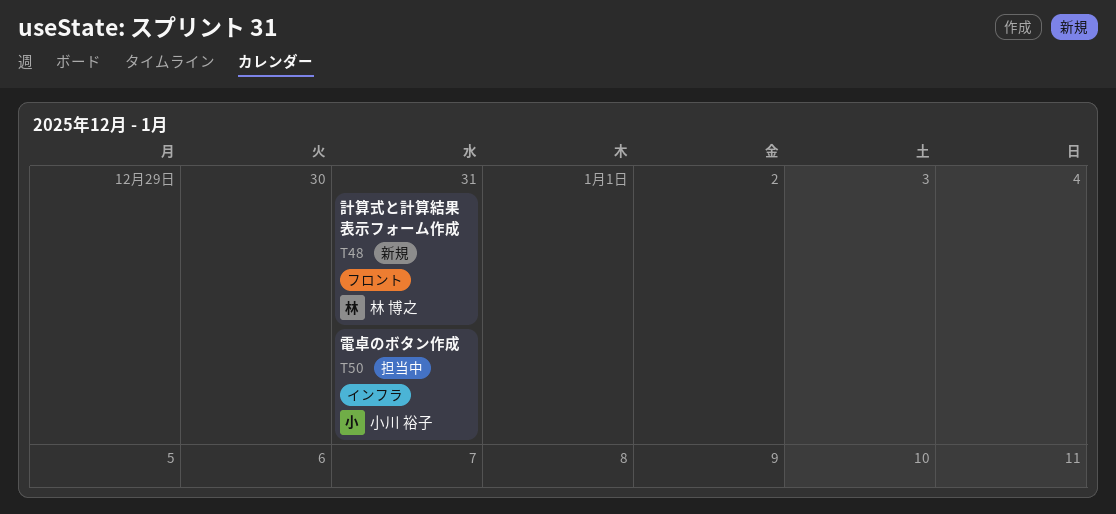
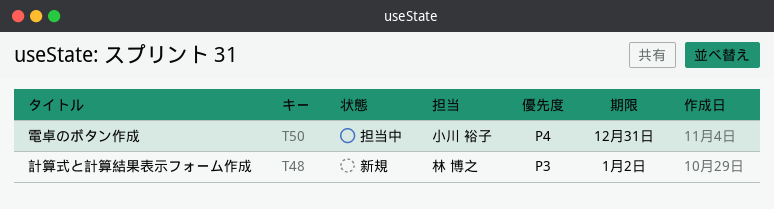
T48, due: Dec 31 -> Jan 2

